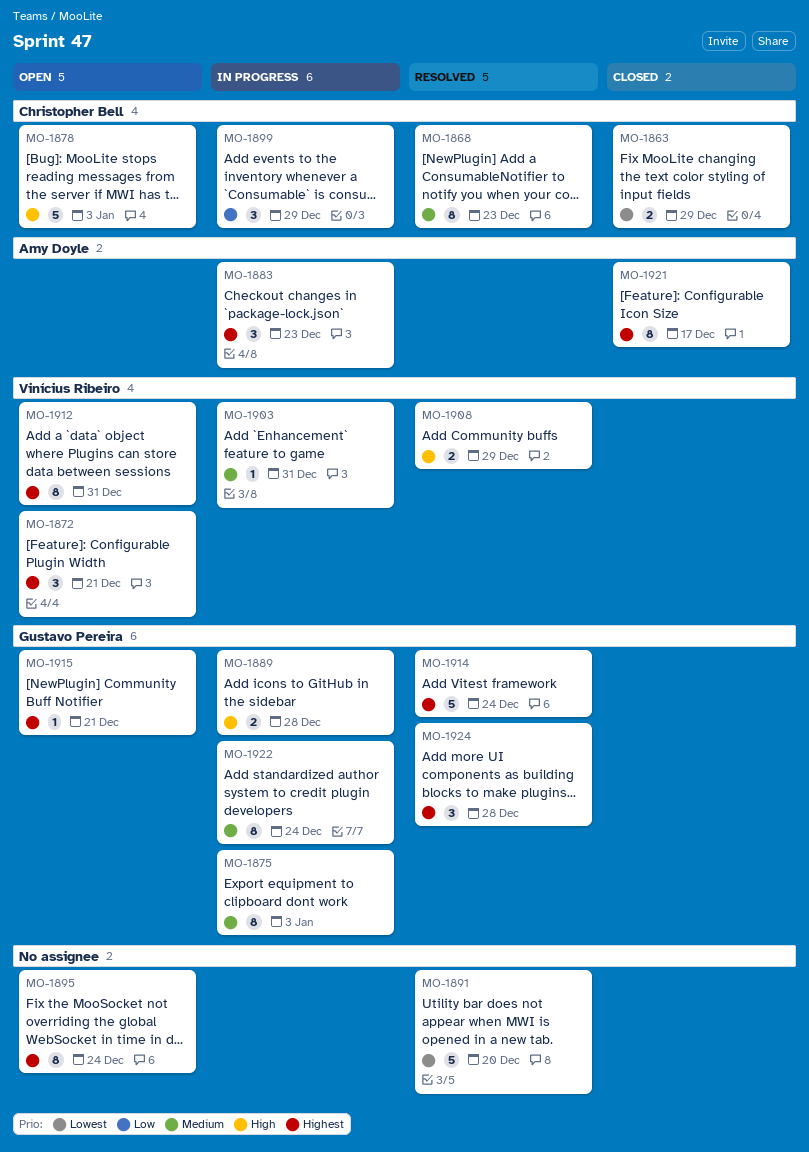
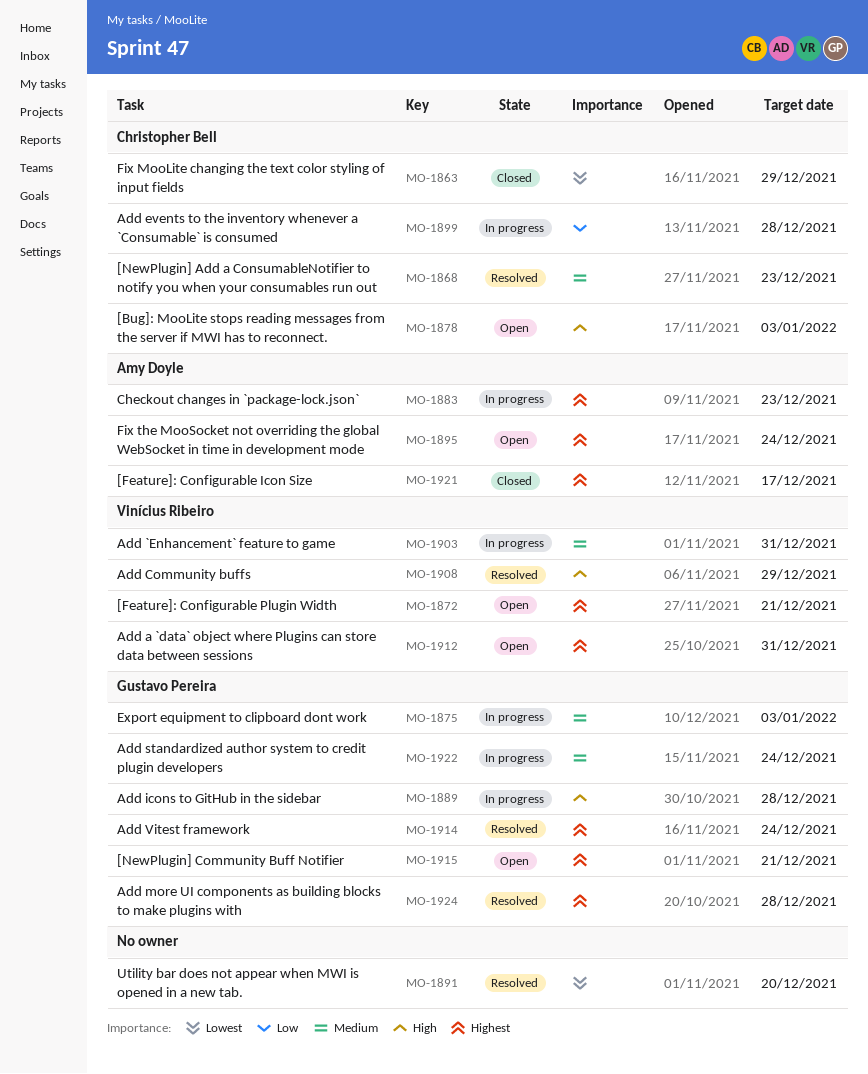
MO-1895, owner: none -> Amy Doyle
MO-1899, due: Dec 29 -> Dec 28

